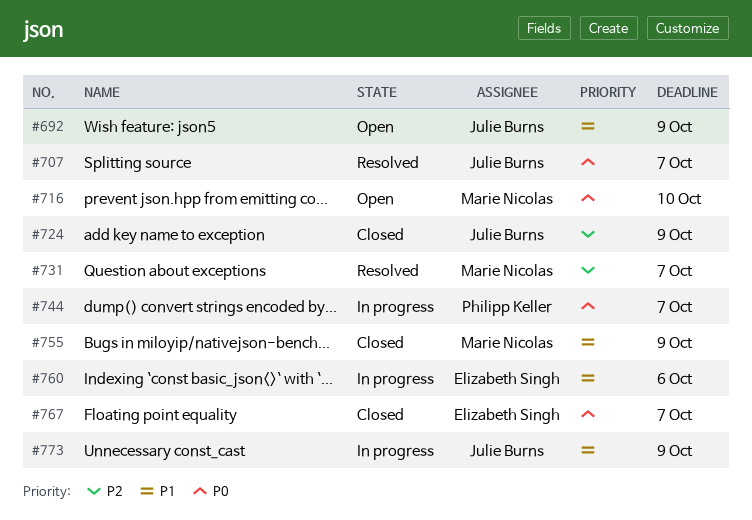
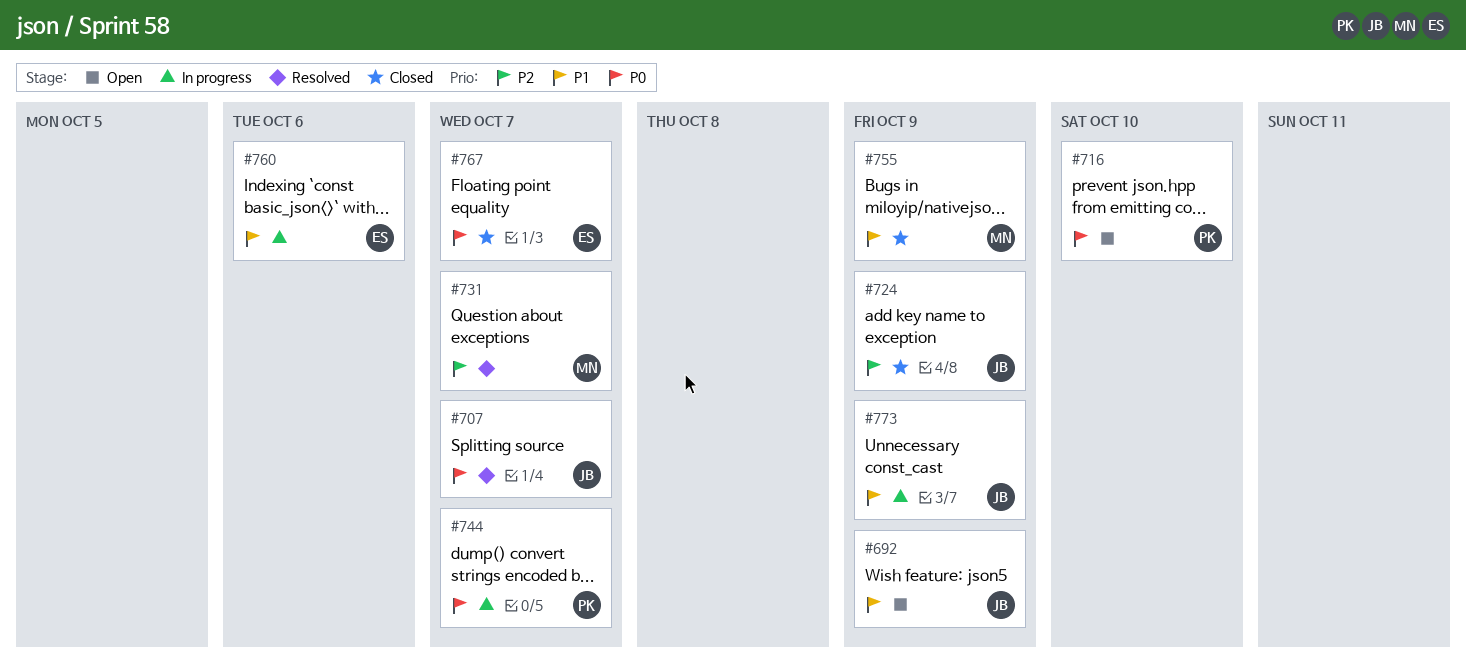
#716, owner: Marie Nicolas -> Philipp Keller

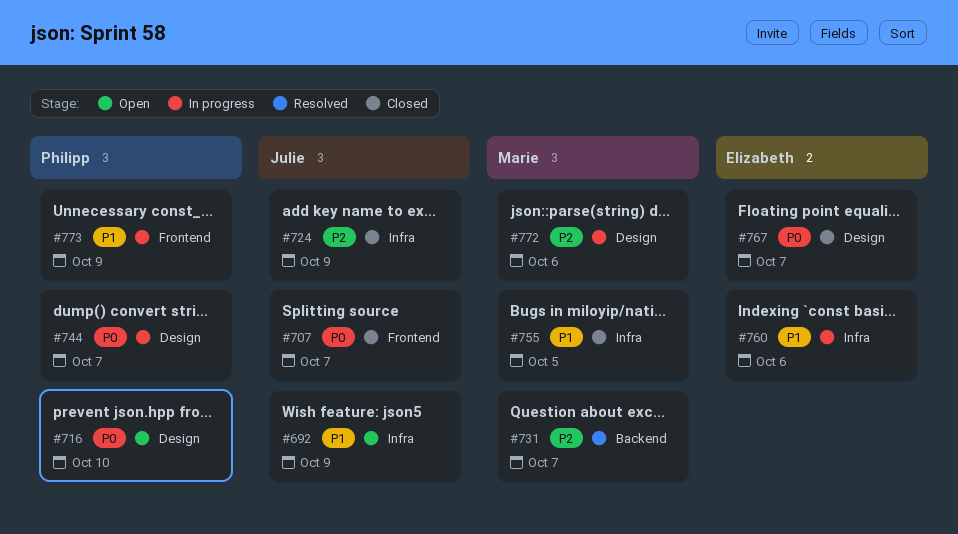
#707, status: Resolved -> Closed
#755, due: Oct 9 -> Oct 5
#772: none -> present
#773, owner: Julie -> Philipp

